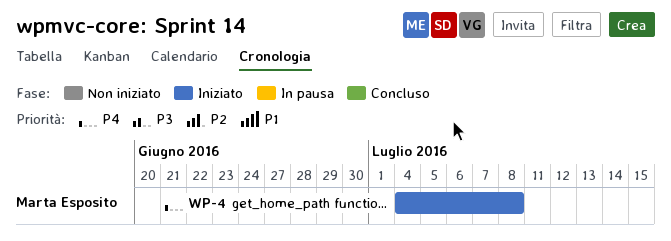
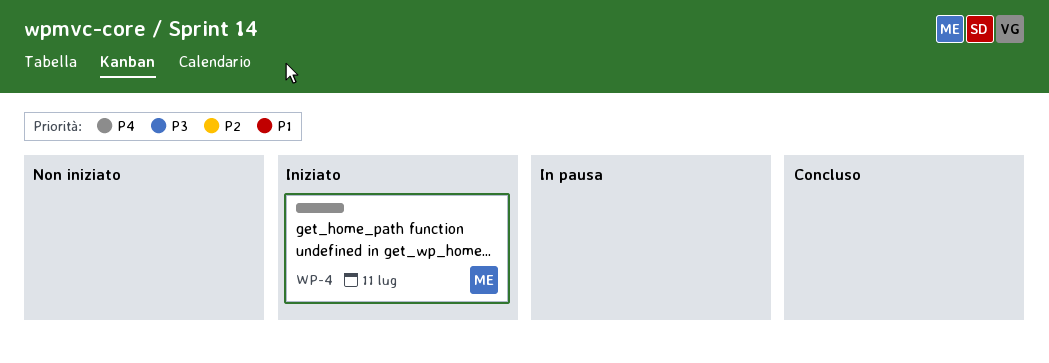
WP-4, due: Jul 8 -> Jul 11

